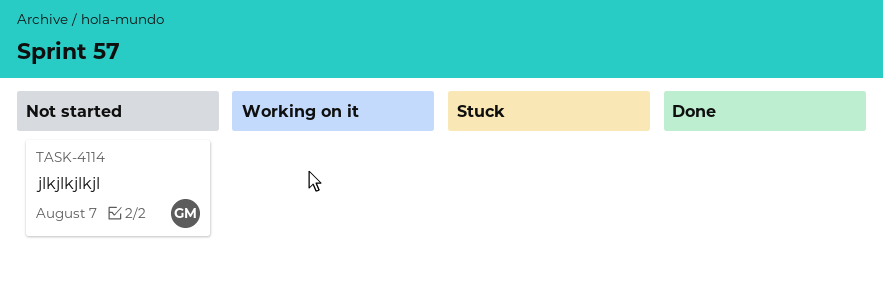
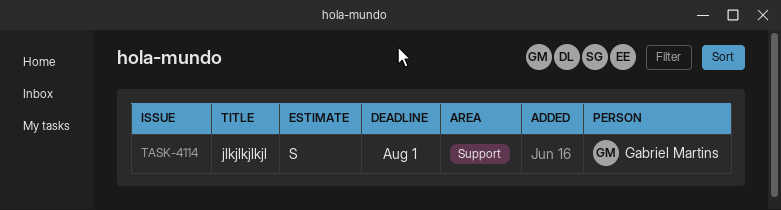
TASK-4114, due: Aug 7 -> Aug 1

